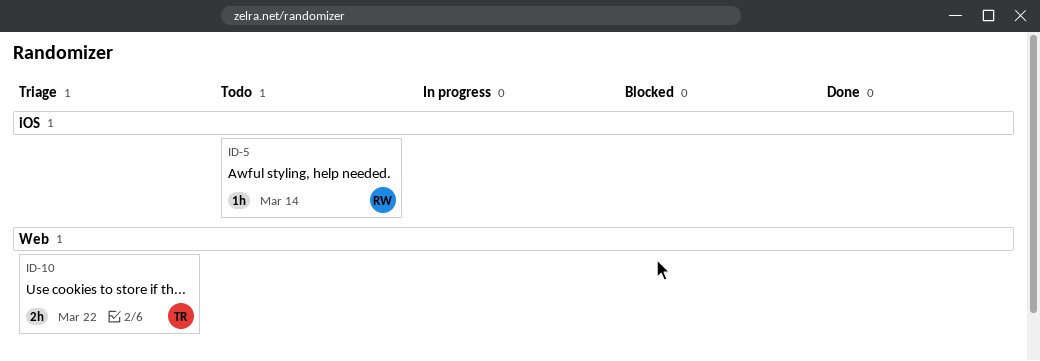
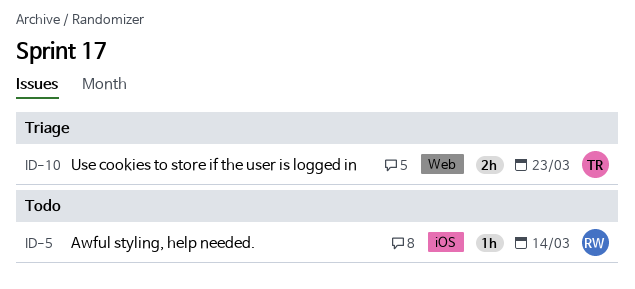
ID-10, due: Mar 22 -> Mar 23

